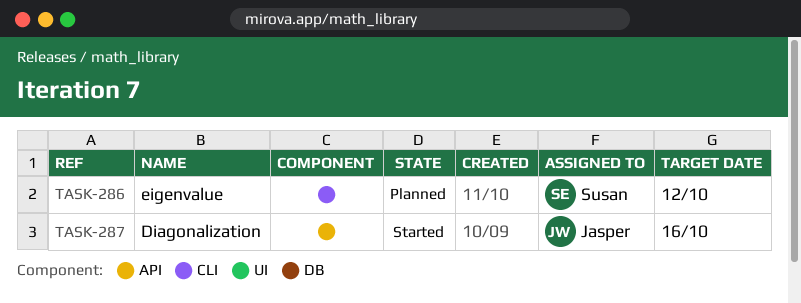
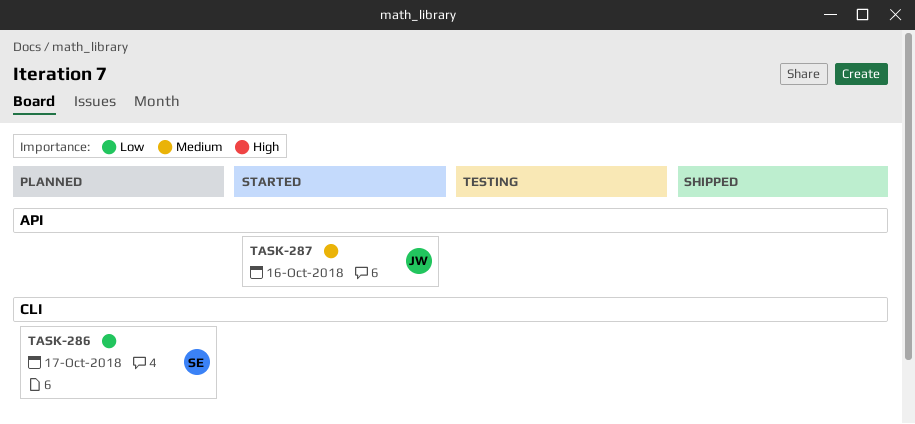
TASK-286, due: Oct 12 -> Oct 17

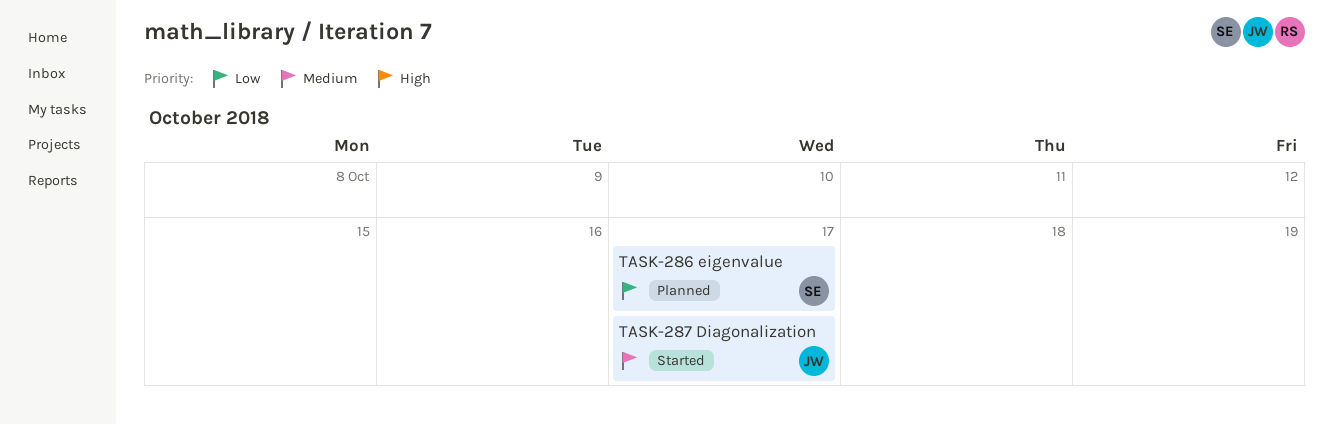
TASK-287, due: Oct 16 -> Oct 17

